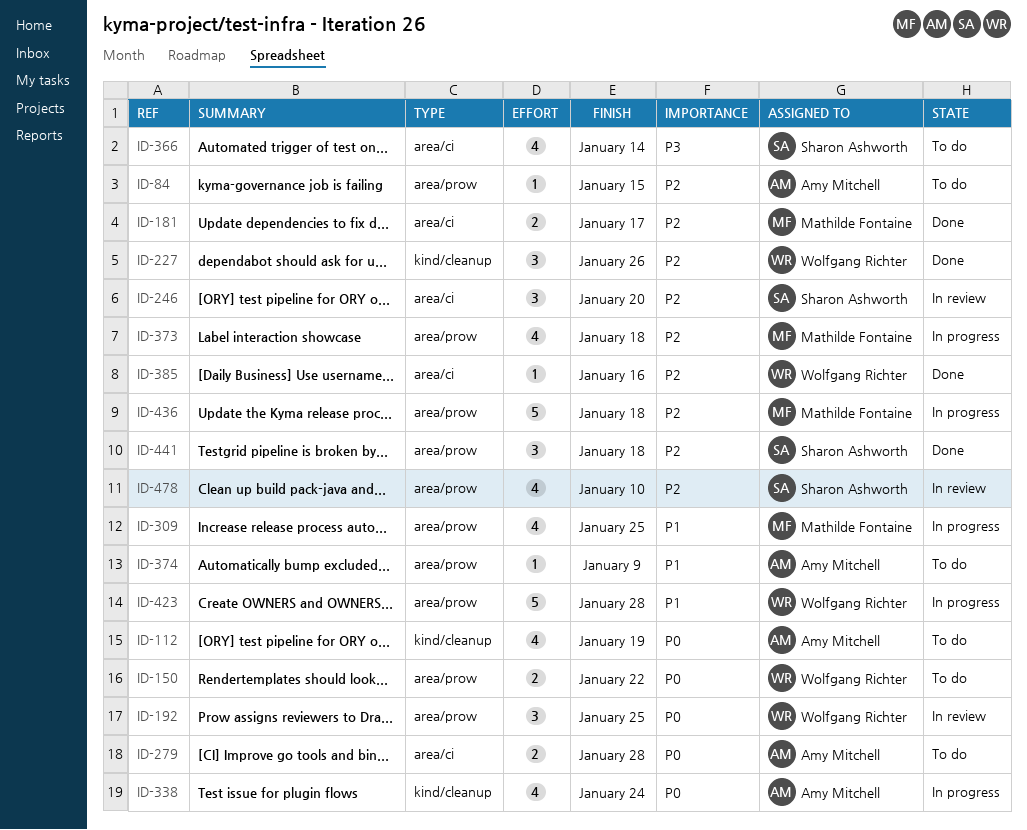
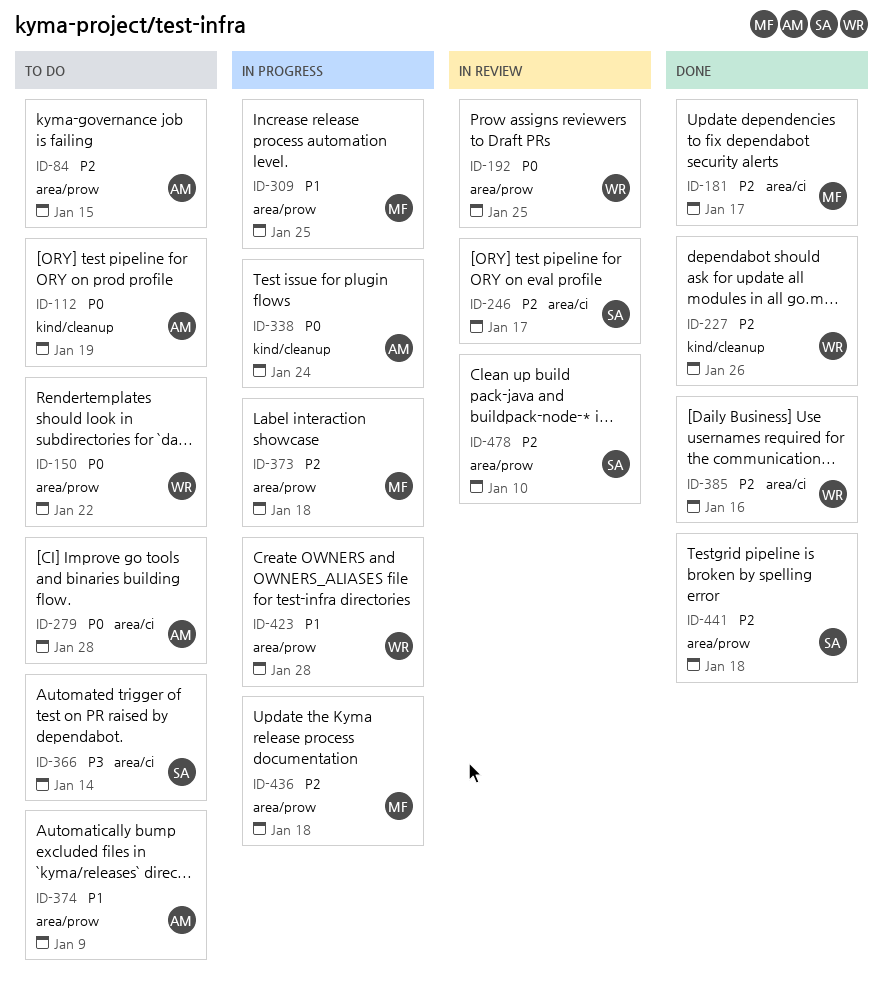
ID-246, due: Jan 20 -> Jan 17

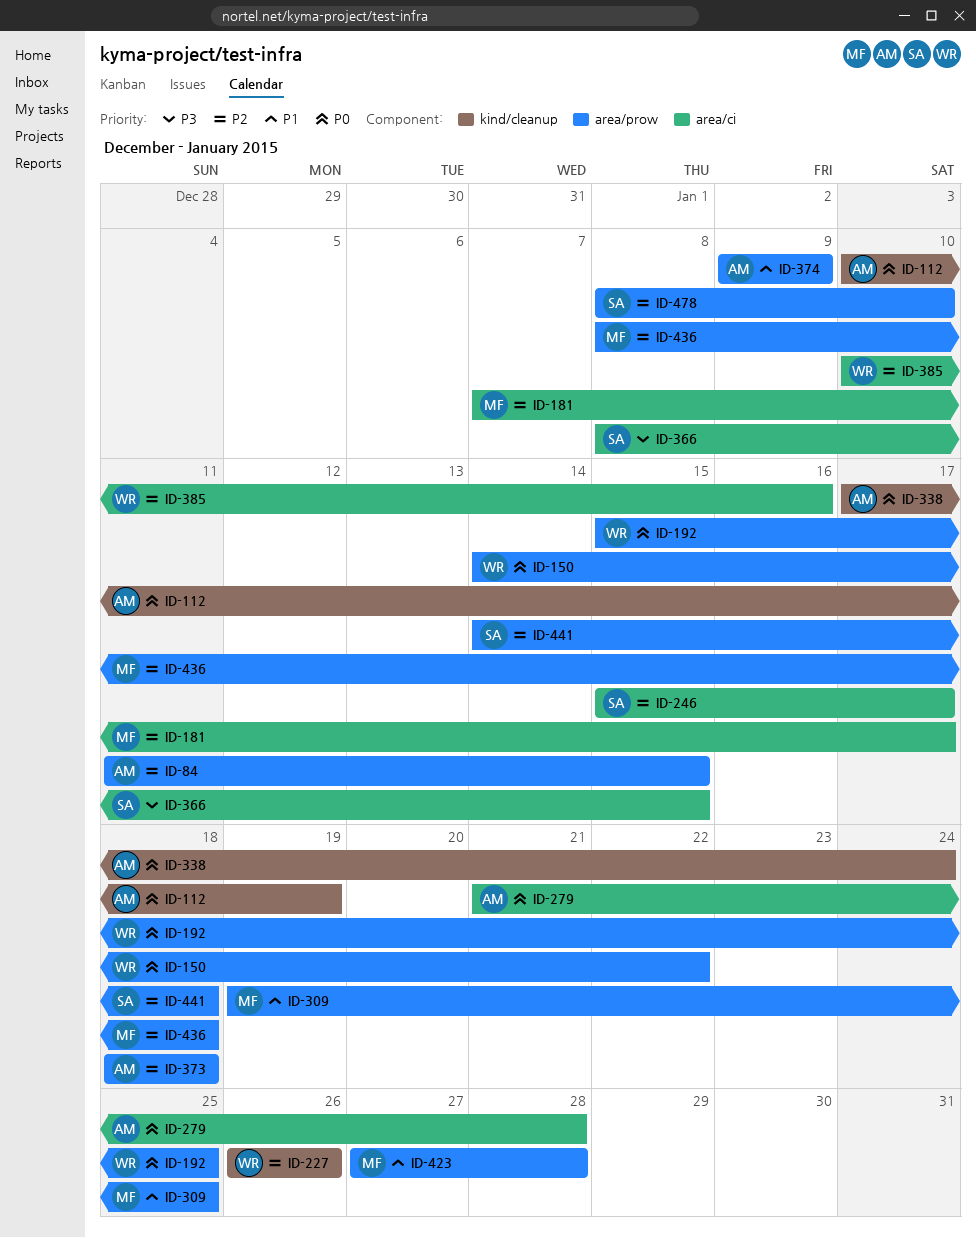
ID-366, due: Jan 14 -> Jan 15
ID-373, owner: MF -> AM
ID-423, owner: WR -> MF

